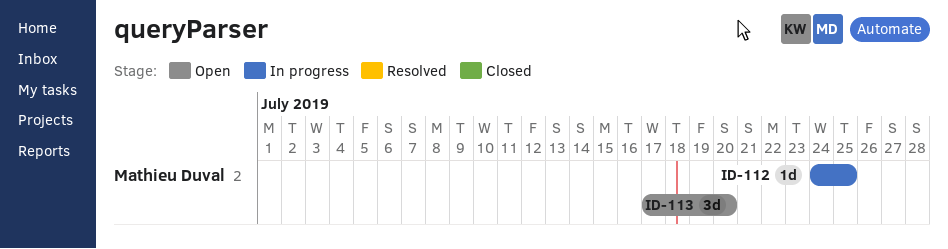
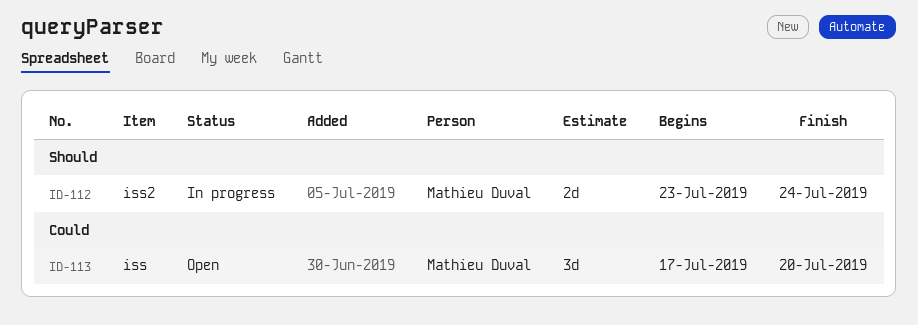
ID-112, estimate: 1d -> 2d
ID-112, start: Jul 24 -> Jul 23
ID-112, due: Jul 25 -> Jul 24

